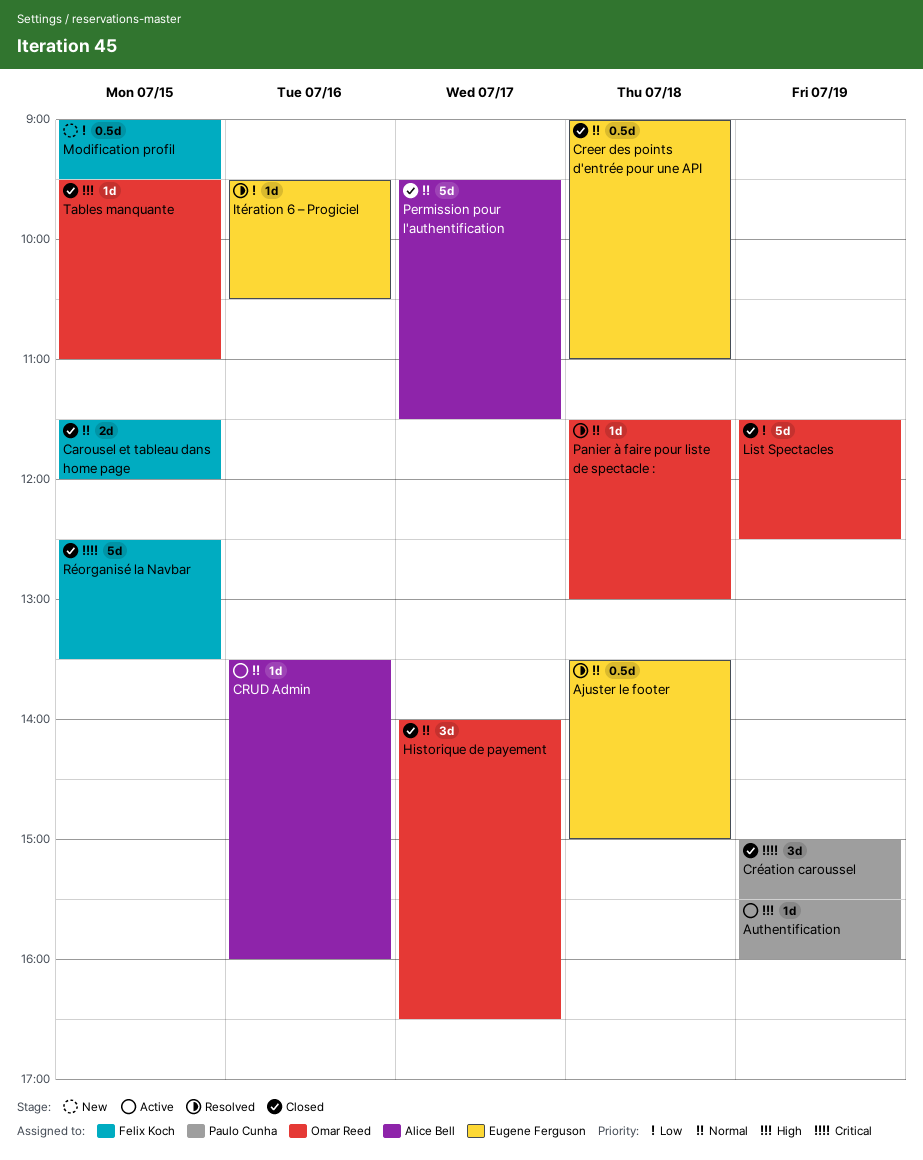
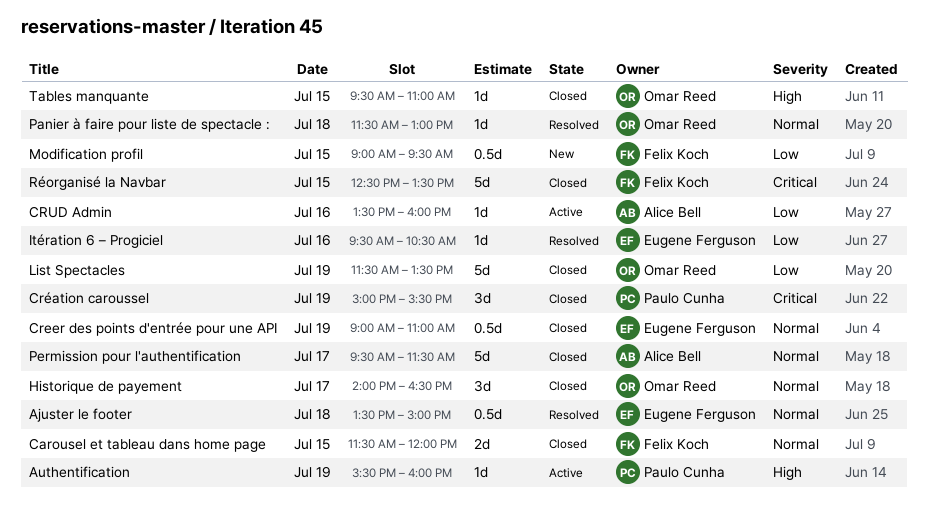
Creer des points d'entrée pour une API, day: Jul 18 -> Jul 19
CRUD Admin, priority: Normal -> Low
List Spectacles, ends: 12:30 -> 13:30

